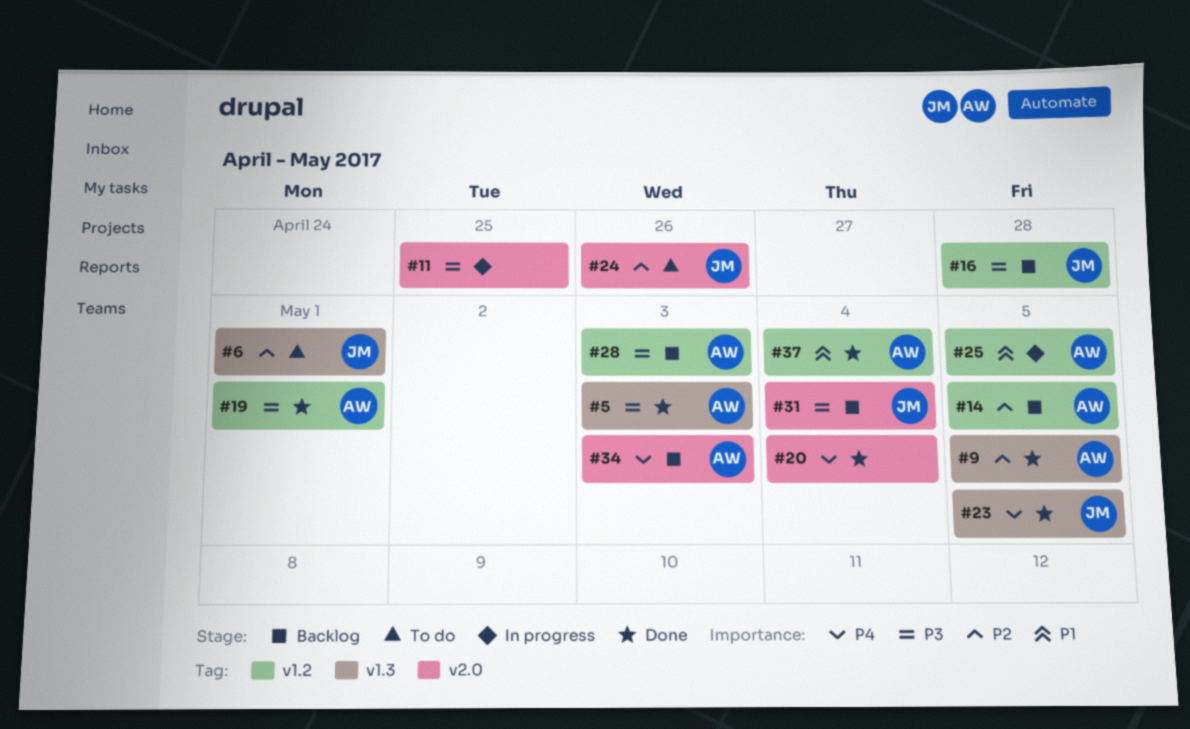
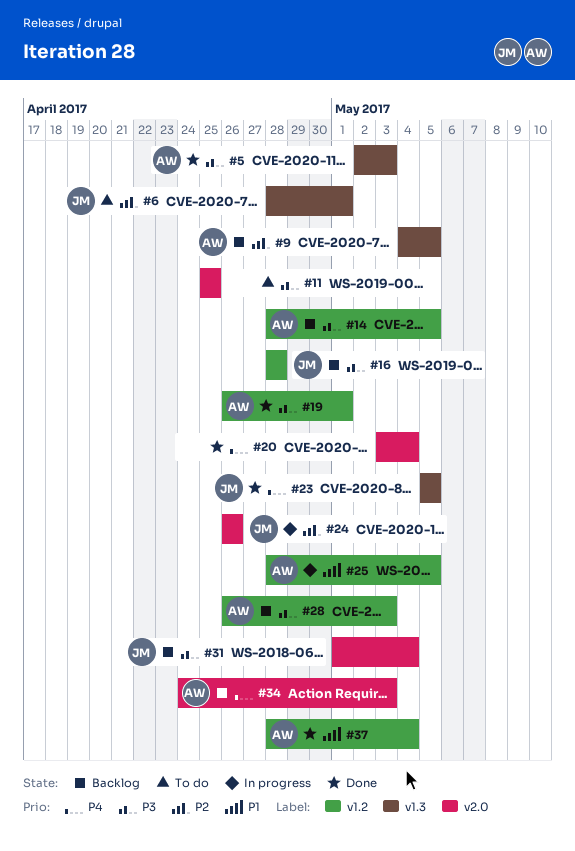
#9, status: Done -> Backlog
#11, status: In progress -> To do
#14, priority: P2 -> P3
#24, status: To do -> In progress

